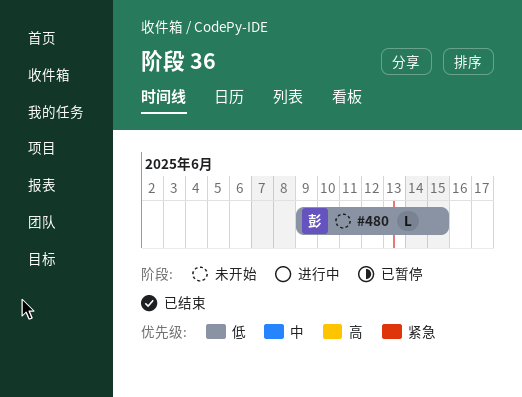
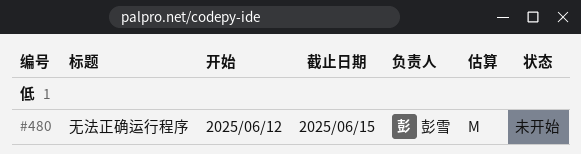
#480, estimate: L -> M
#480, start: Jun 9 -> Jun 12

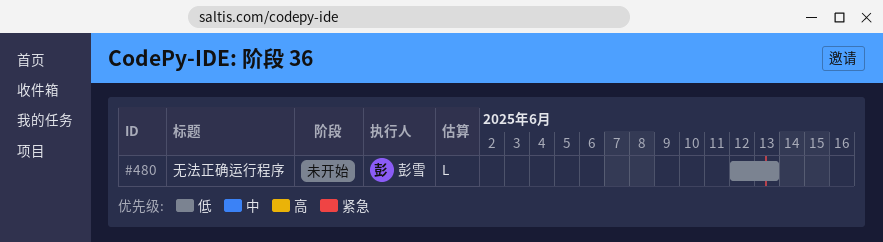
#480, estimate: M -> L
#480, due: Jun 15 -> Jun 13

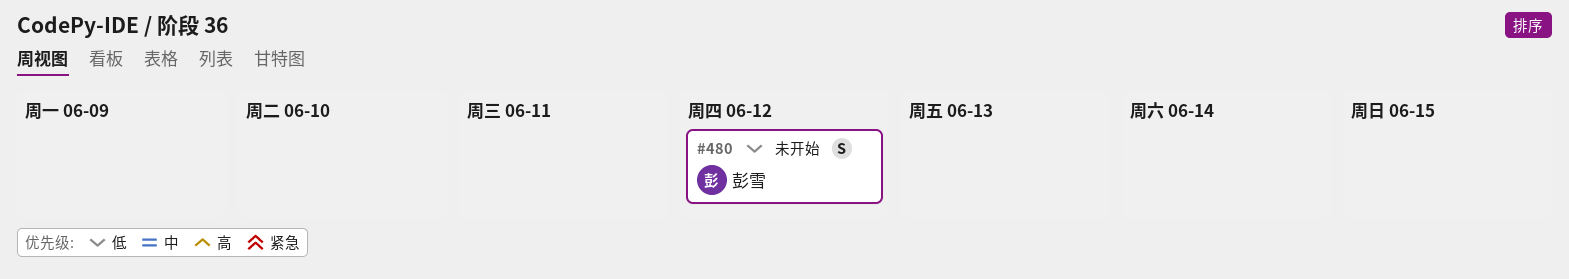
#480, estimate: L -> S
#480, due: Jun 13 -> Jun 12

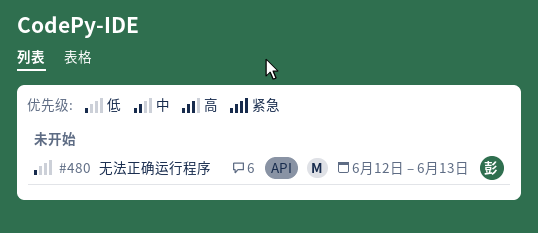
#480, estimate: S -> M
#480, due: Jun 12 -> Jun 13

